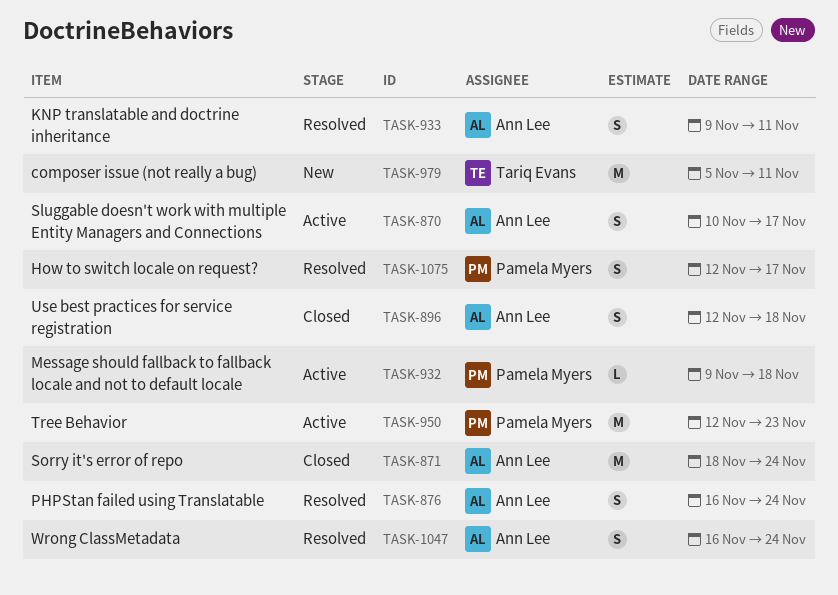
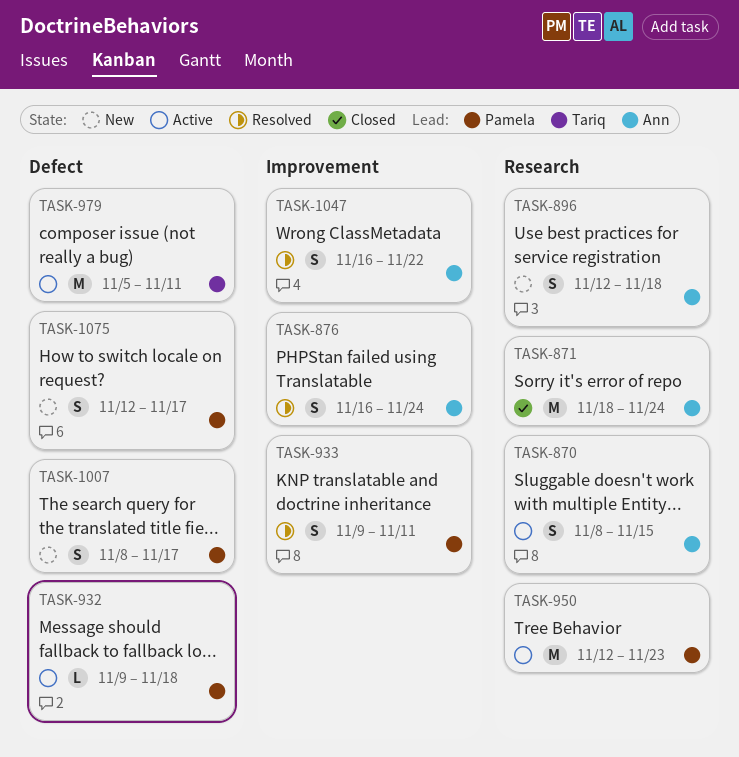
TASK-870, start: Nov 10 -> Nov 8
TASK-870, due: Nov 17 -> Nov 15
TASK-896, status: Closed -> New
TASK-933, owner: Ann Lee -> Pamela Myers
TASK-979, status: New -> Active
TASK-1007: none -> present
TASK-1047, due: Nov 24 -> Nov 22
TASK-1075, status: Resolved -> New

